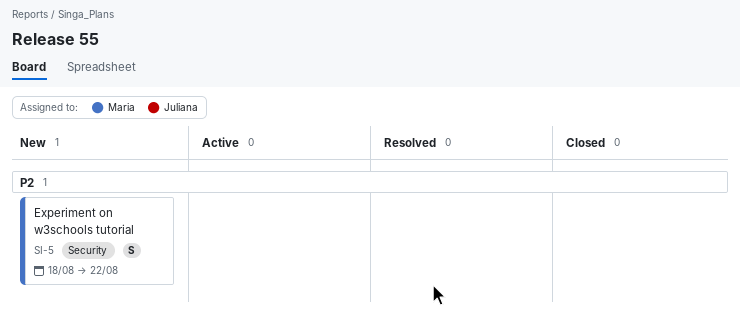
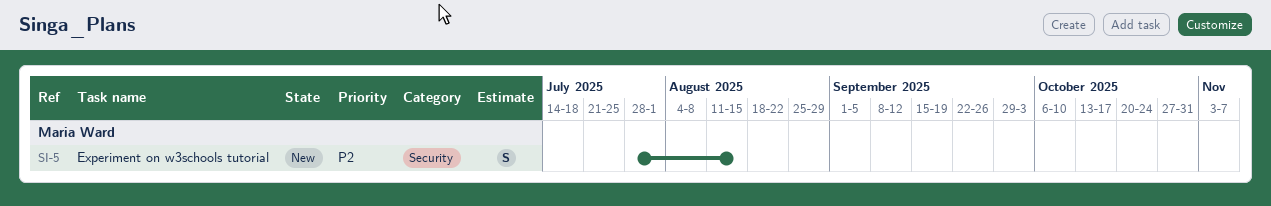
SI-5, start: Aug 18 -> Jul 28
SI-5, due: Aug 22 -> Aug 15

